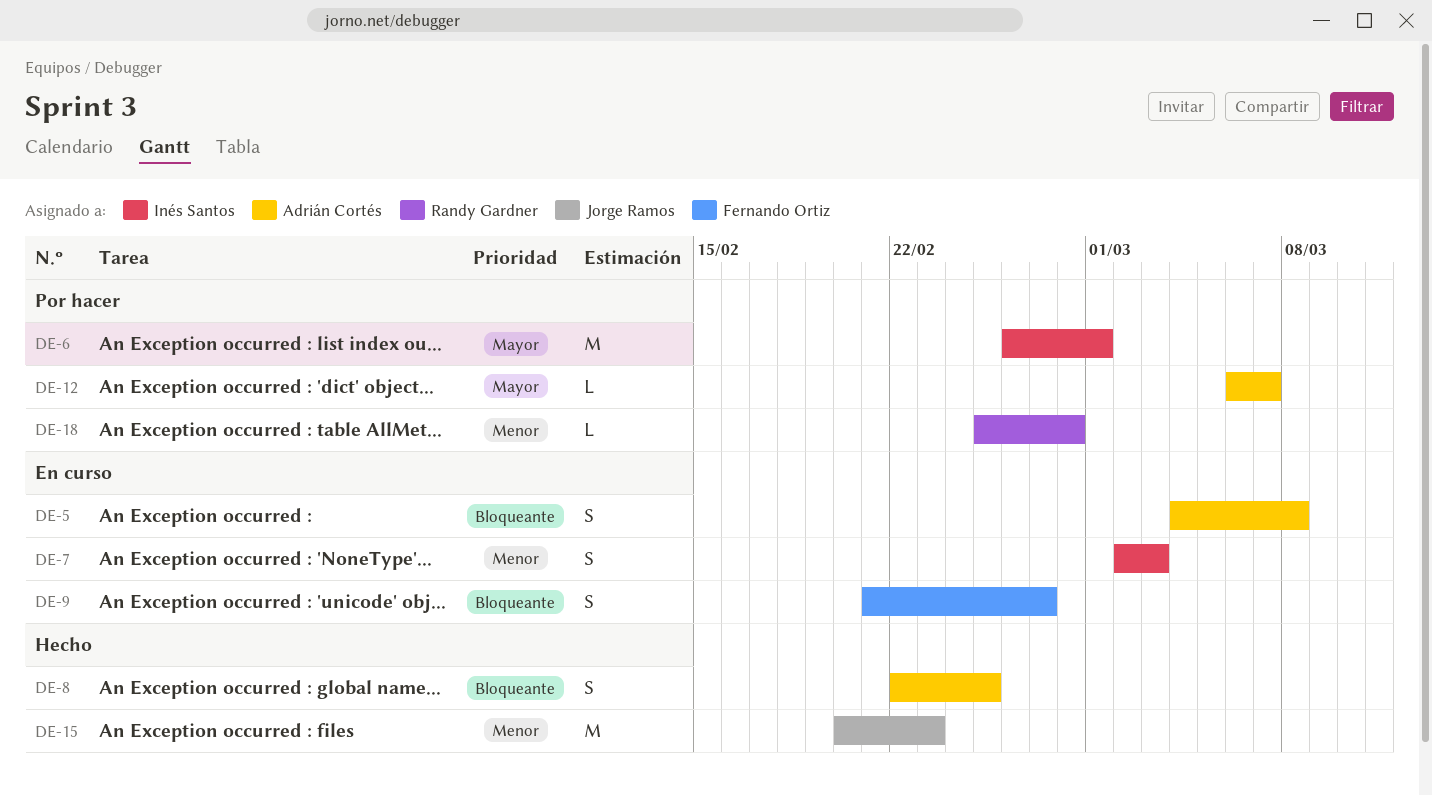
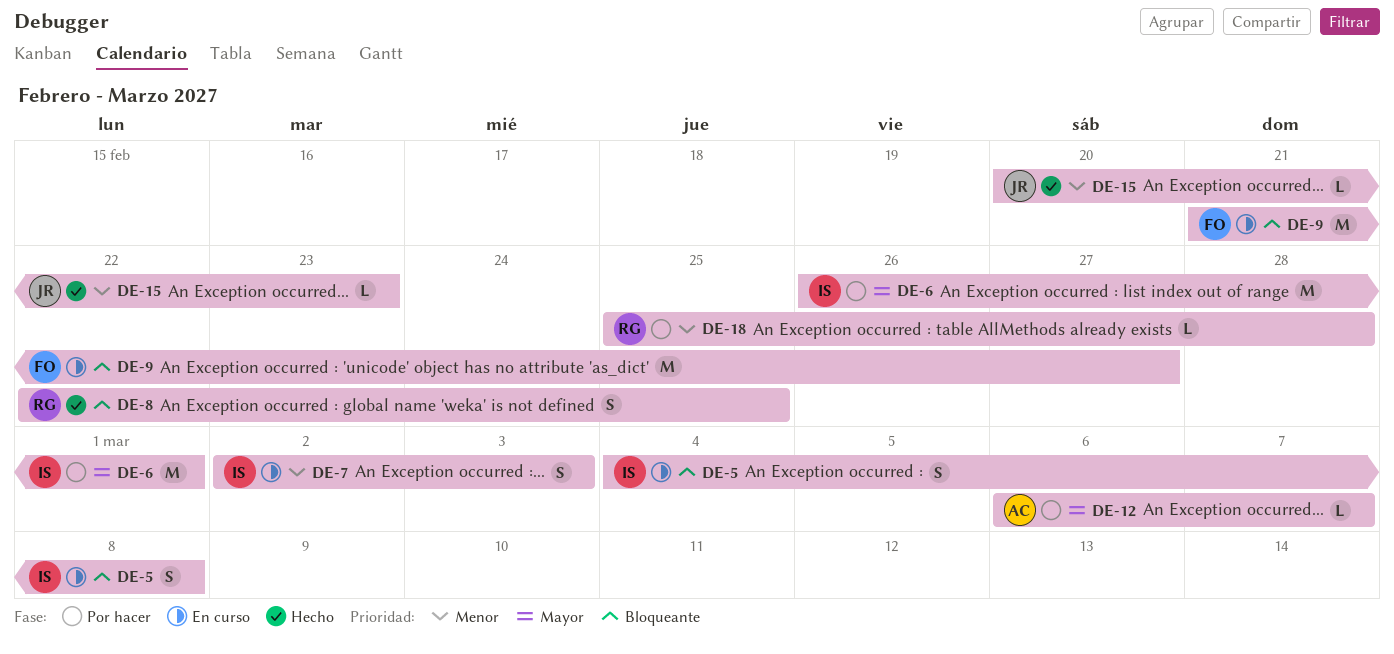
DE-5, owner: Adrián Cortés -> Inés Santos
DE-8, owner: Adrián Cortés -> Randy Gardner
DE-9, estimate: S -> M
DE-15, estimate: M -> L

